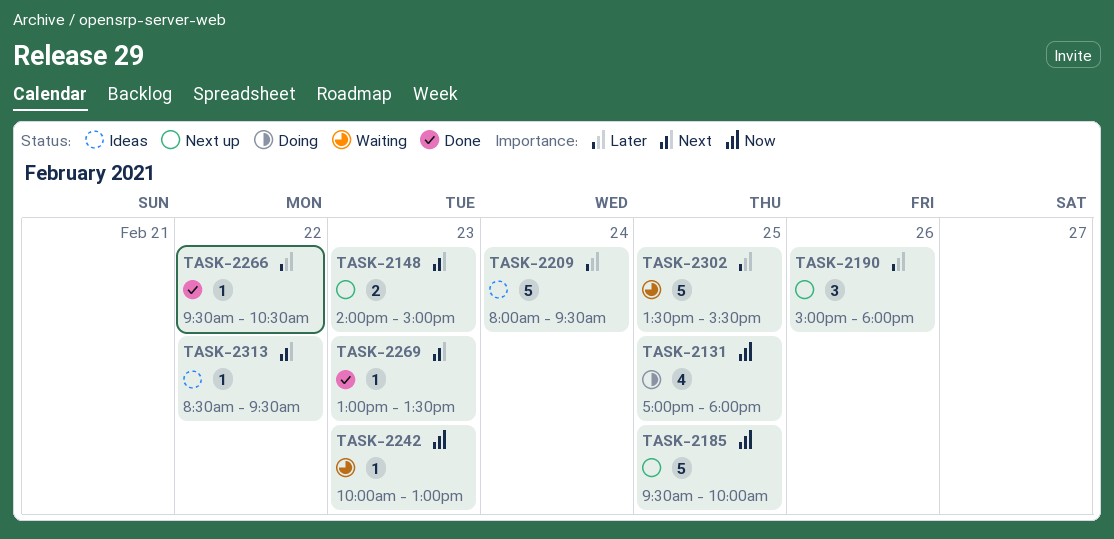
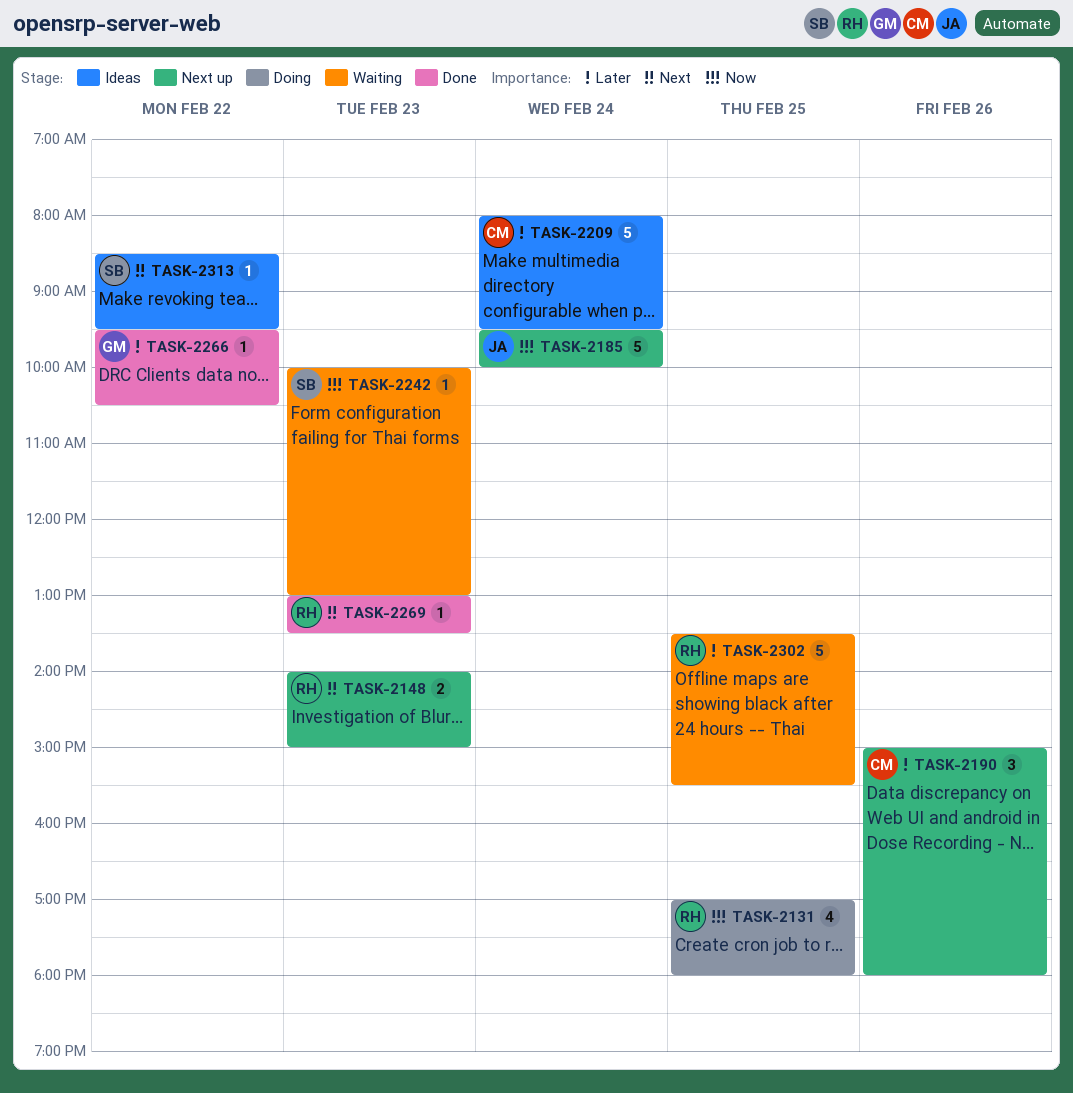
TASK-2185, day: Feb 25 -> Feb 24

